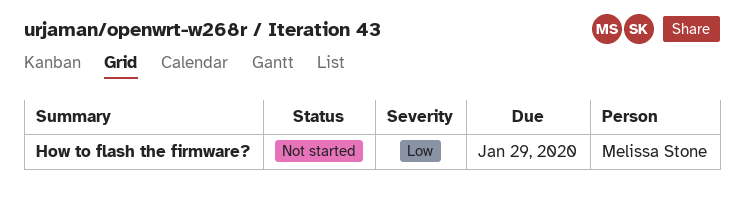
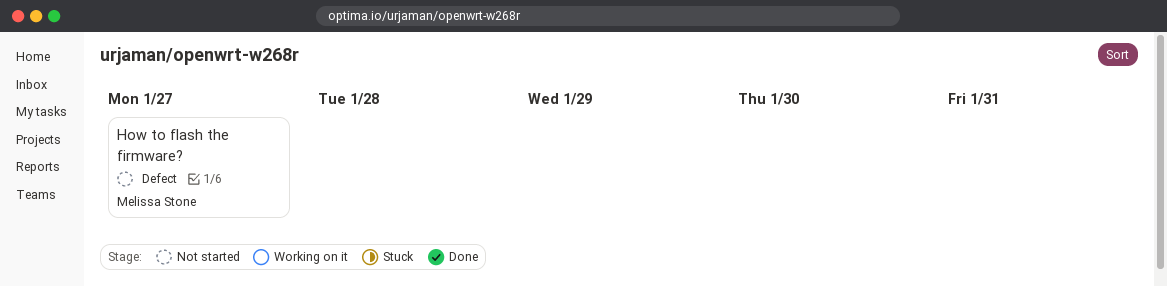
How to flash the firmware?, due: Jan 29 -> Jan 27

